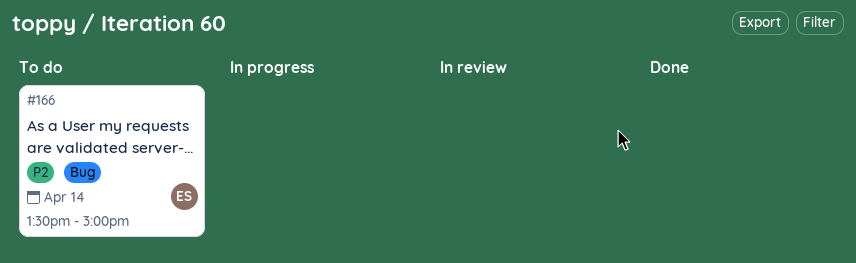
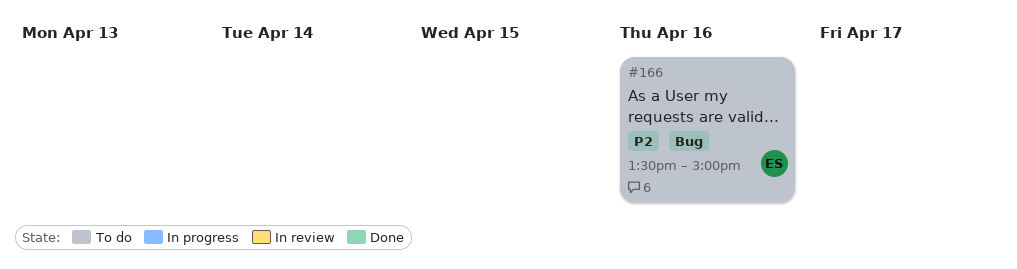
#166, day: Apr 14 -> Apr 16

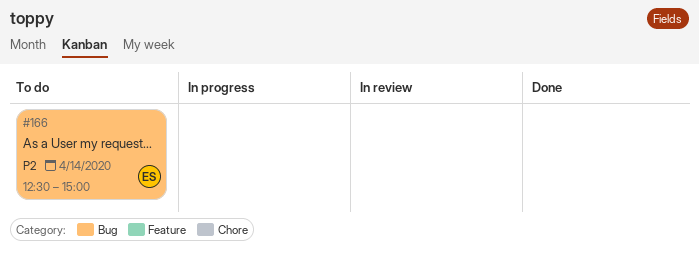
#166, day: Apr 16 -> Apr 14
#166, begins: 13:30 -> 12:30

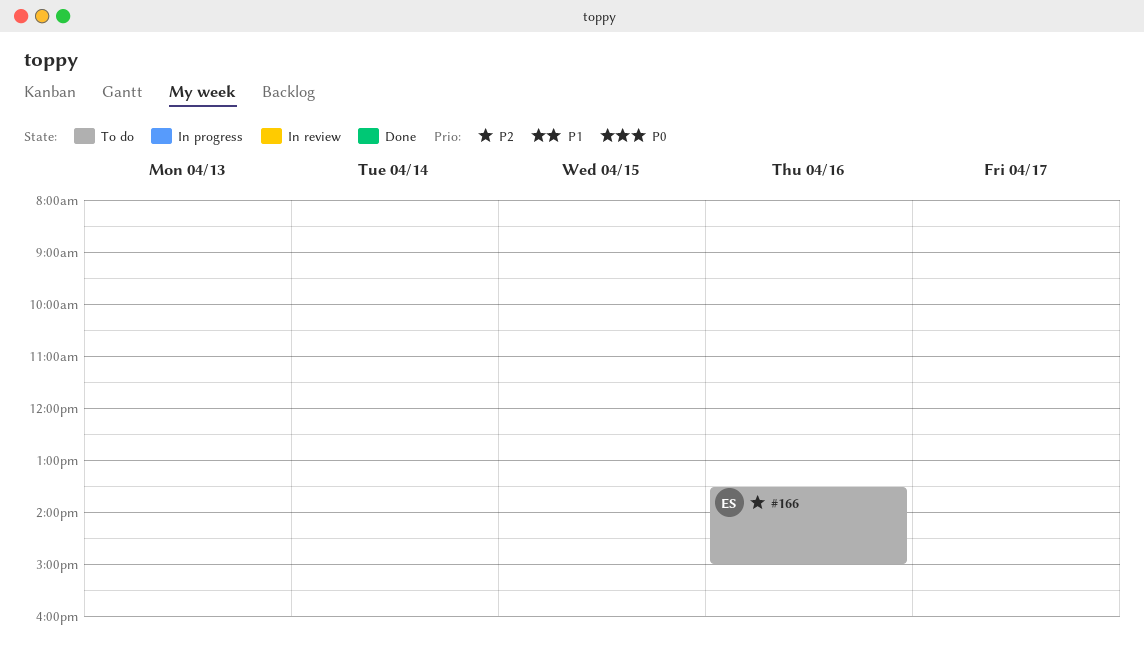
#166, day: Apr 14 -> Apr 16
#166, begins: 12:30 -> 13:30

